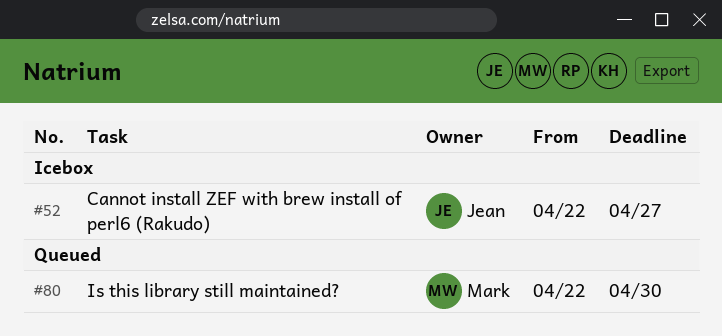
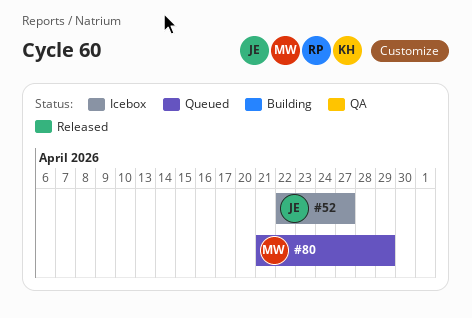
#80, start: Apr 22 -> Apr 21
#80, due: Apr 30 -> Apr 29

